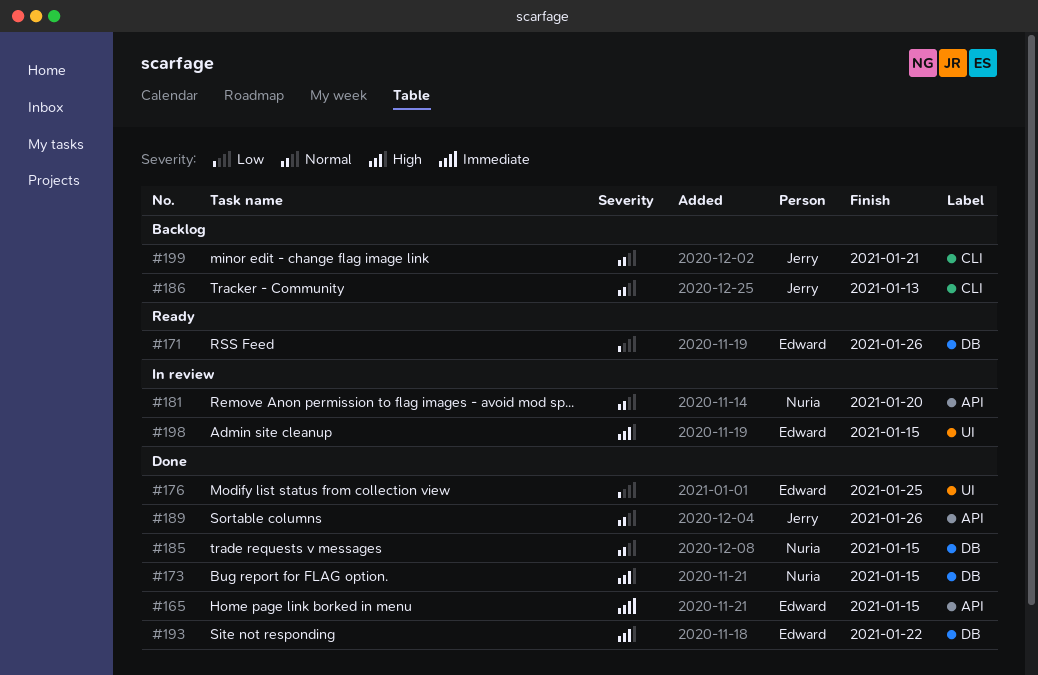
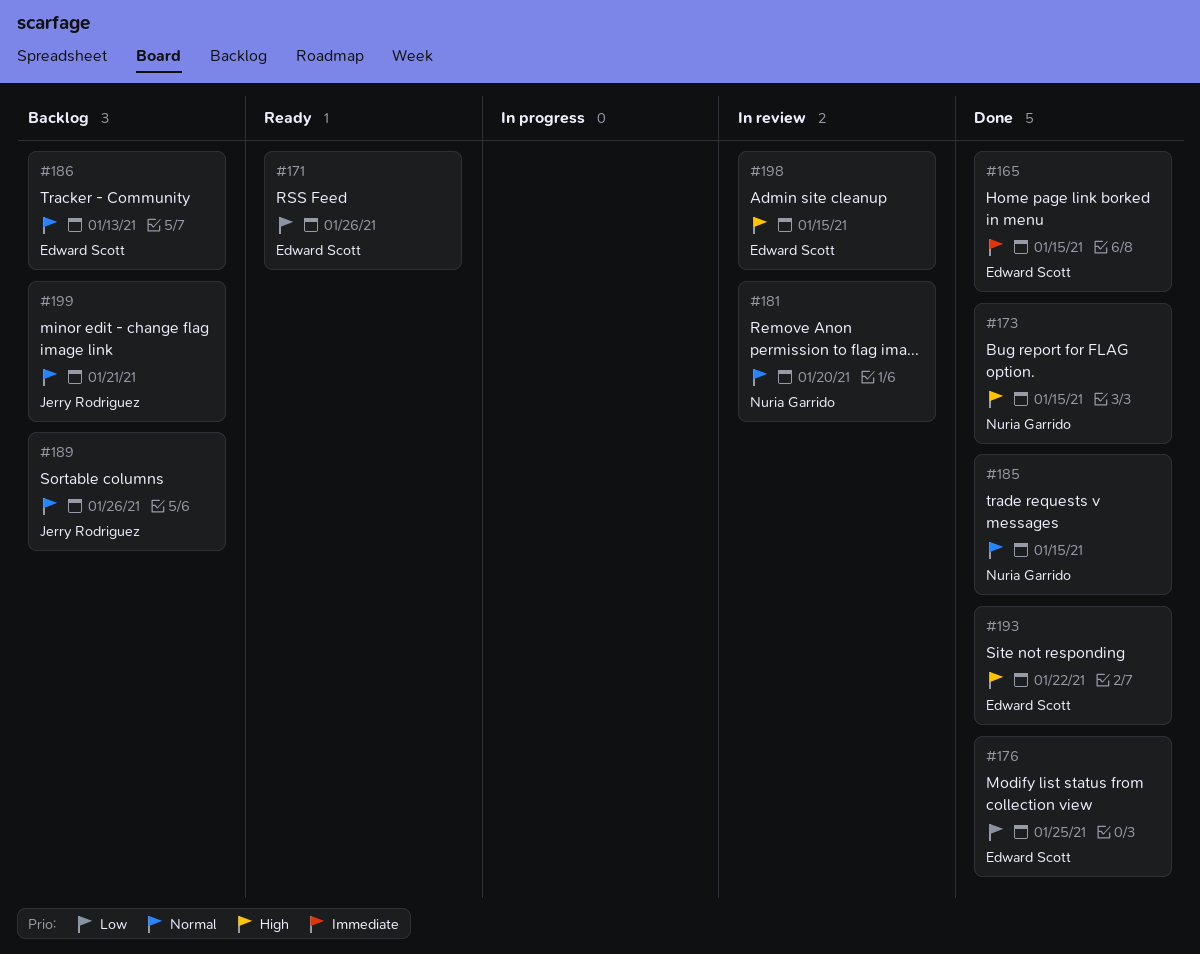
#186, owner: Jerry Rodriguez -> Edward Scott
#189, status: Done -> Backlog

